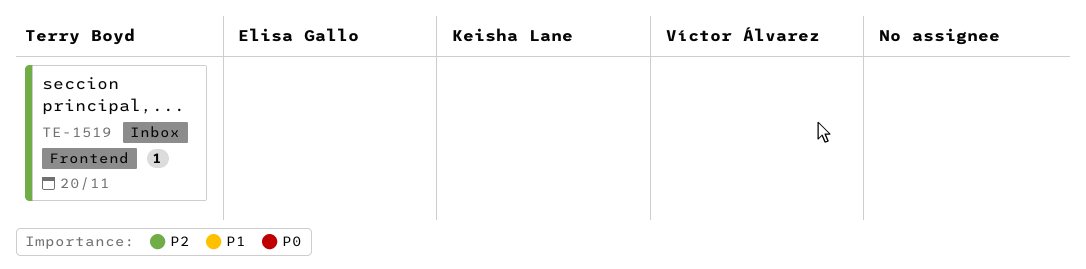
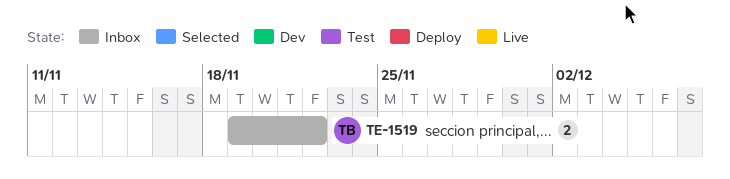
TE-1519, estimate: 1 -> 2
TE-1519, due: Nov 20 -> Nov 22

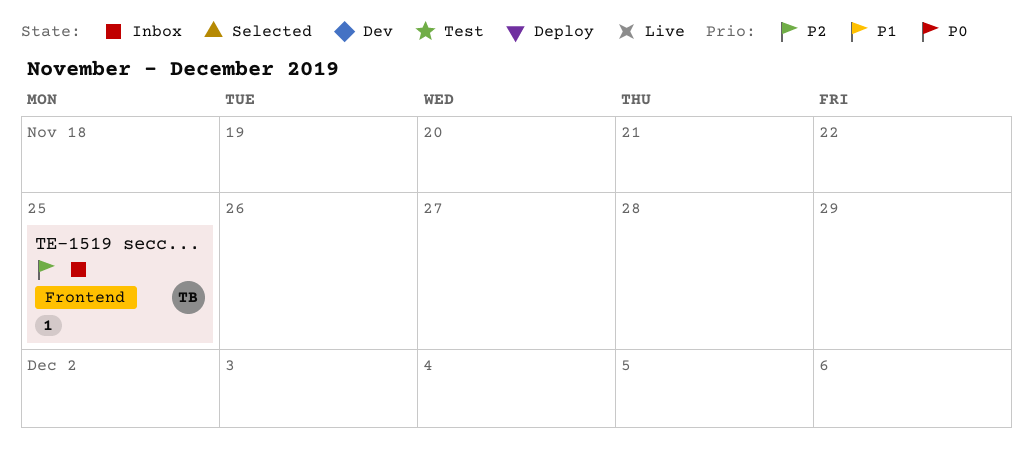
TE-1519, estimate: 2 -> 1
TE-1519, due: Nov 22 -> Nov 25

